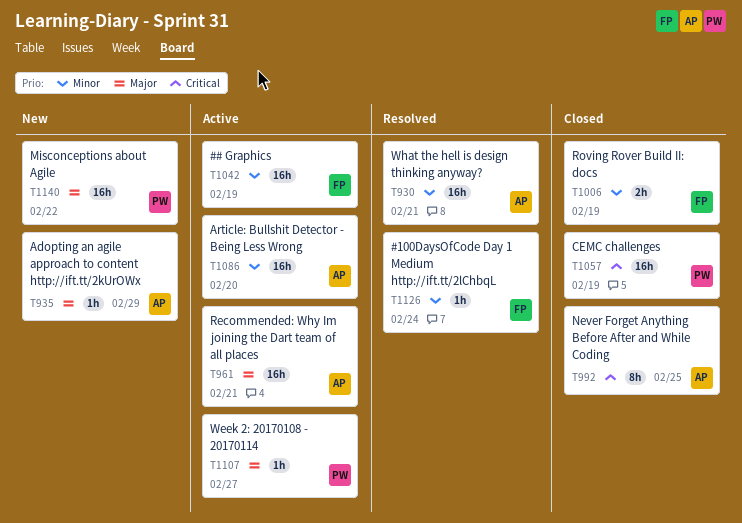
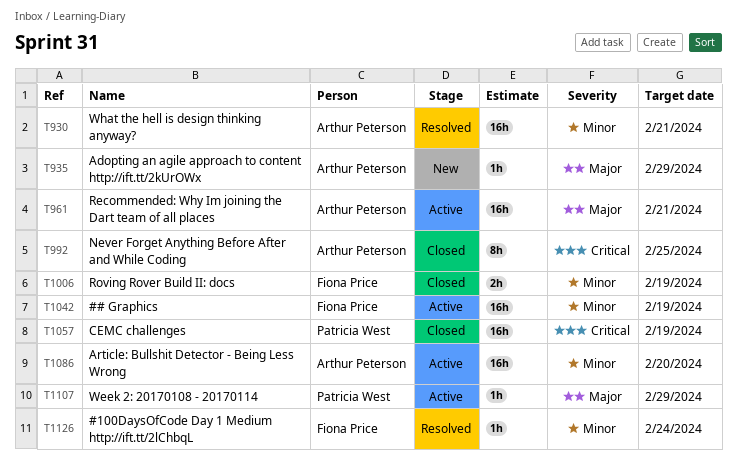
T1107, due: Feb 27 -> Feb 29
T1140: present -> none

